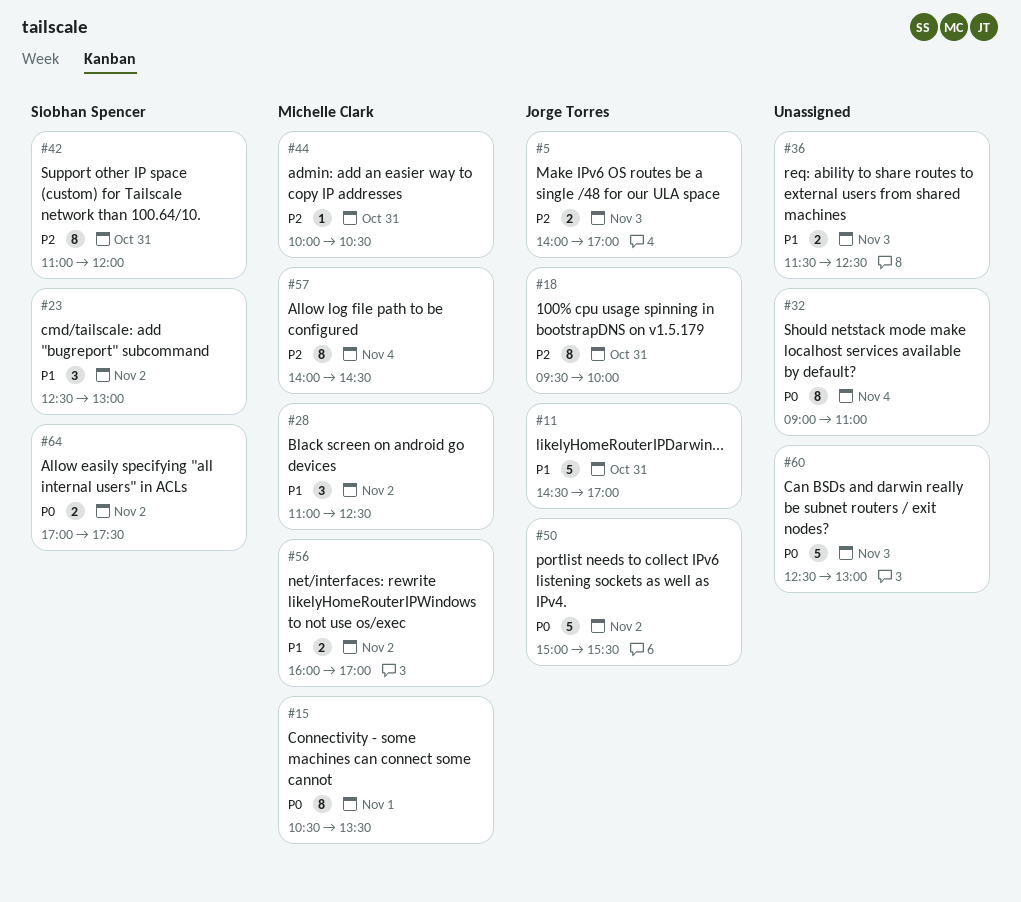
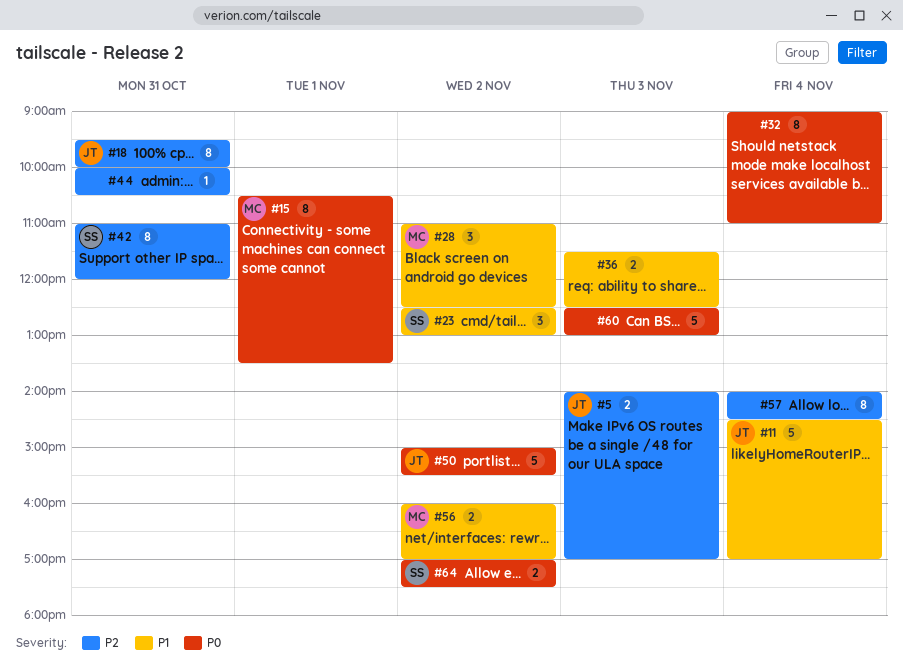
#11, day: Oct 31 -> Nov 4
#44, owner: Michelle Clark -> none
#57, owner: Michelle Clark -> none

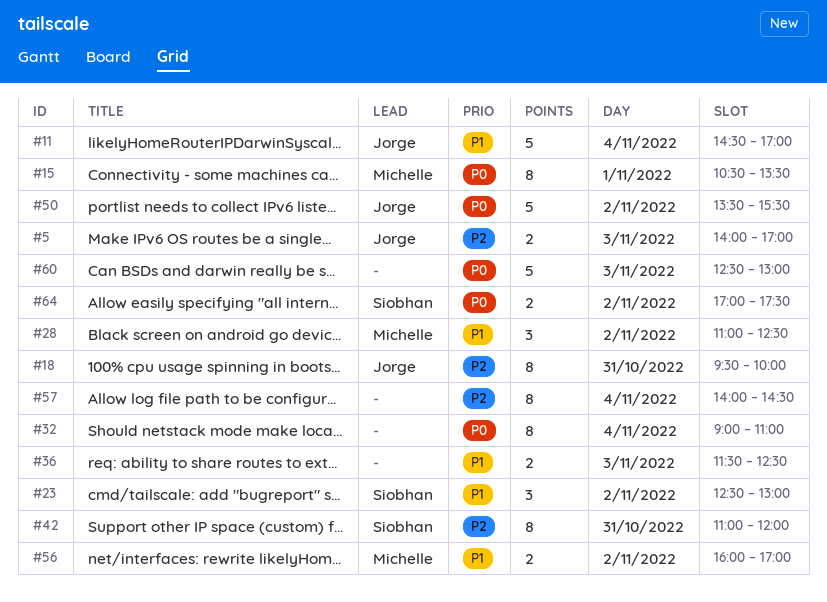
#44: present -> none
#50, begins: 15:00 -> 13:30

